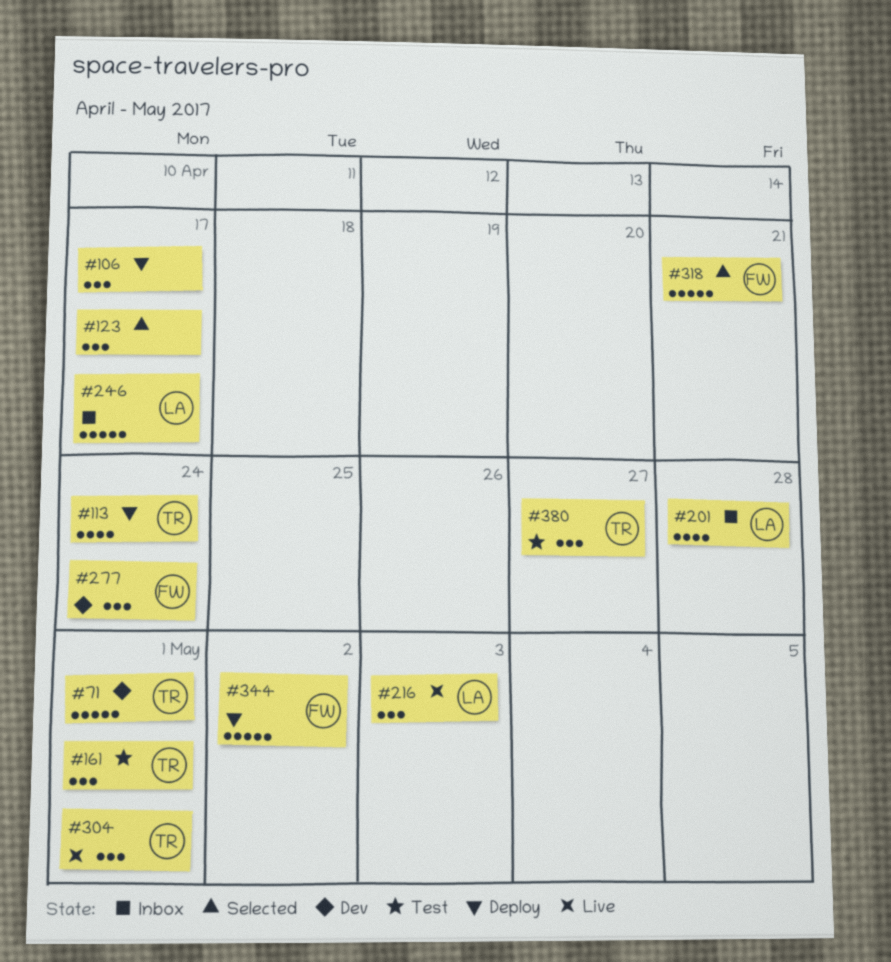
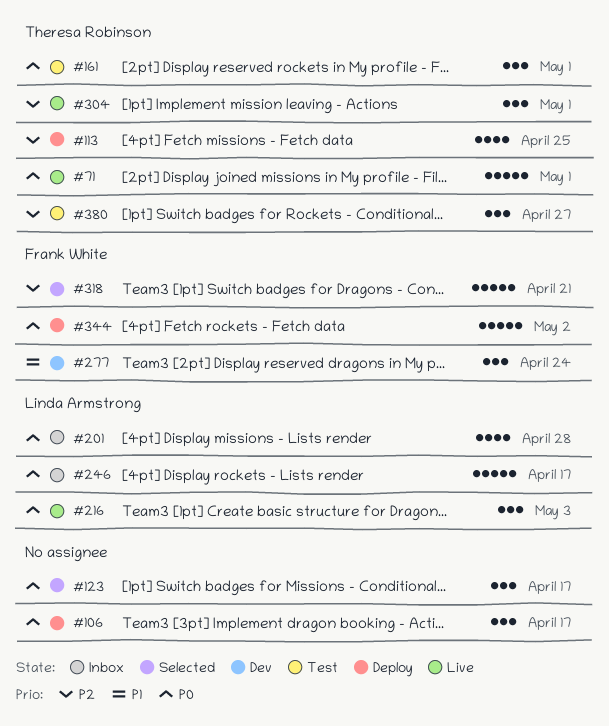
#71, status: Dev -> Live
#113, due: Apr 24 -> Apr 25

